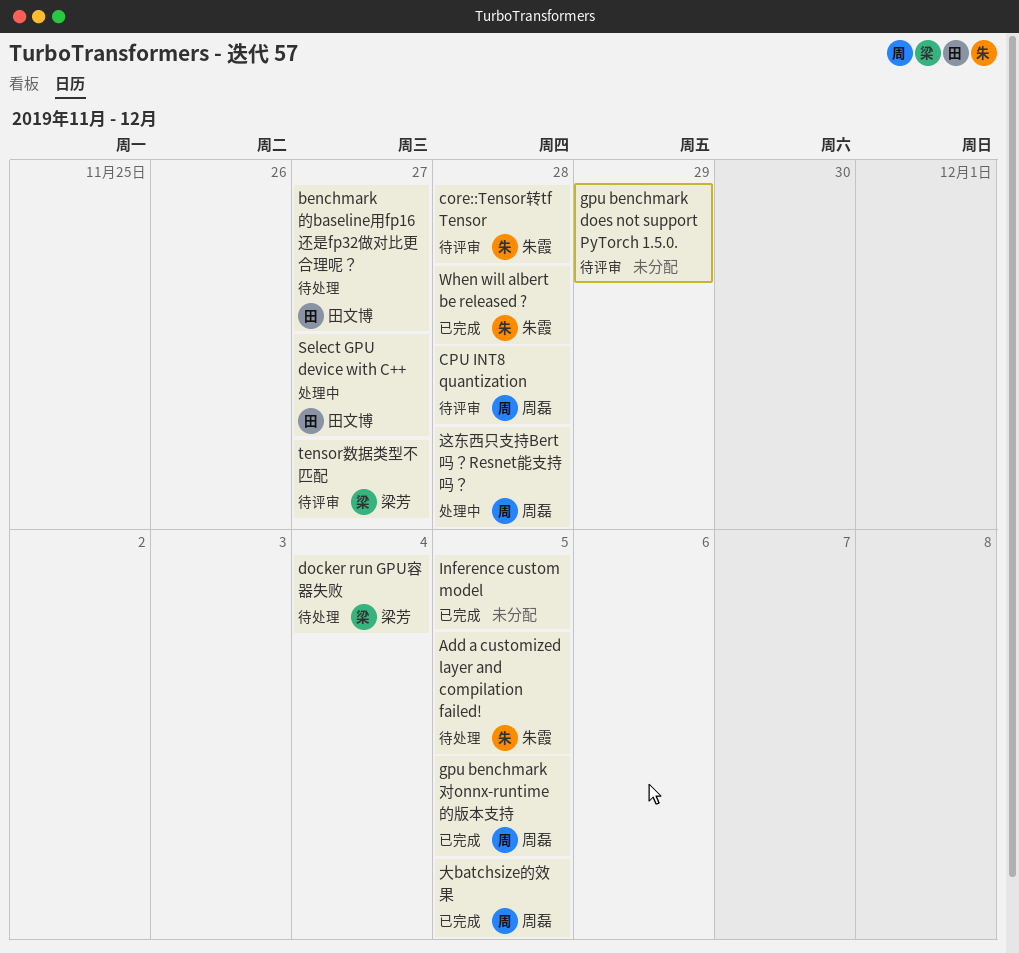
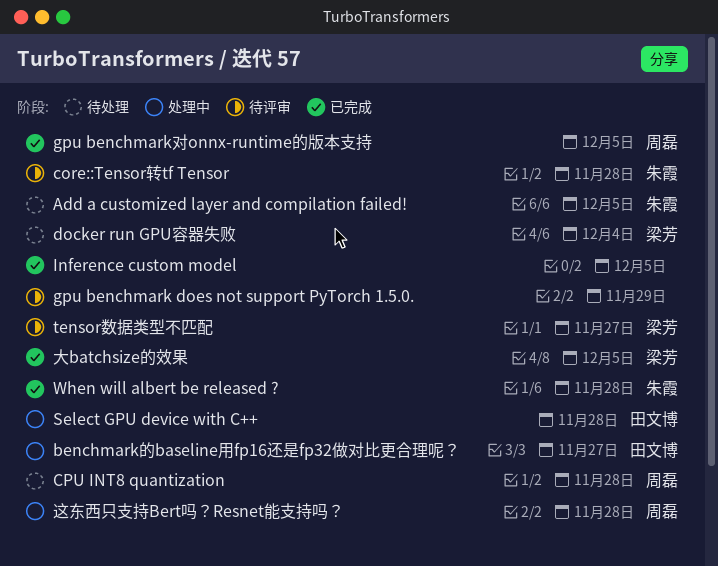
benchmark的baseline用fp16还是fp32做对比更合理呢？, status: 待处理 -> 处理中
CPU INT8 quantization, status: 待评审 -> 待处理
Select GPU device with C++, due: Nov 27 -> Nov 28
大batchsize的效果, owner: 周磊 -> 梁芳

